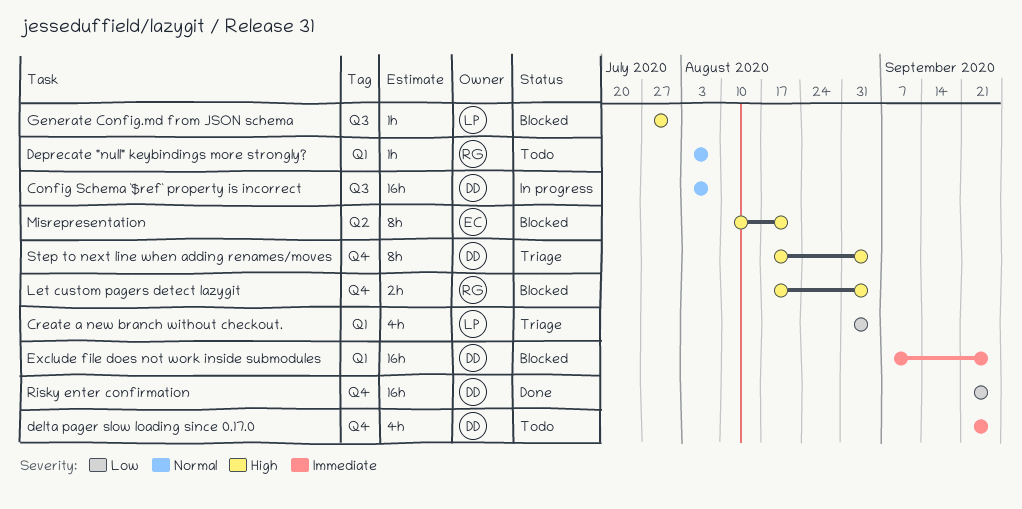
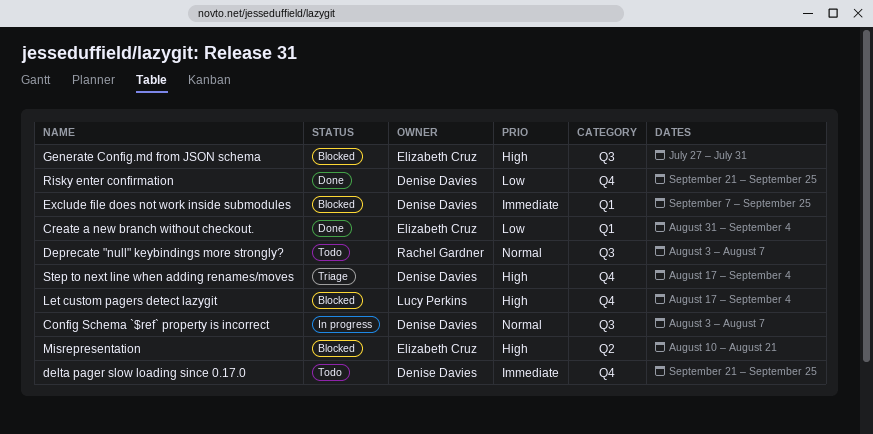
Create a new branch without checkout., status: Triage -> Done
Create a new branch without checkout., owner: Lucy Perkins -> Elizabeth Cruz
Deprecate "null" keybindings more strongly?, label: Q1 -> Q3
Generate Config.md from JSON schema, owner: Lucy Perkins -> Elizabeth Cruz
Let custom pagers detect lazygit, owner: Rachel Gardner -> Lucy Perkins

